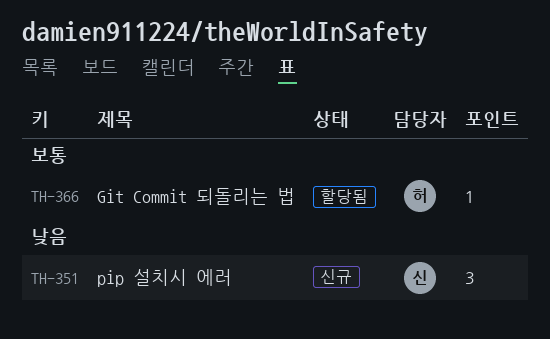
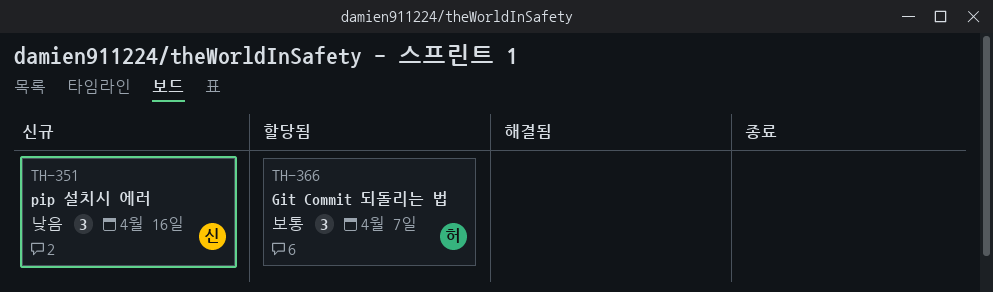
TH-366, estimate: 1 -> 3

